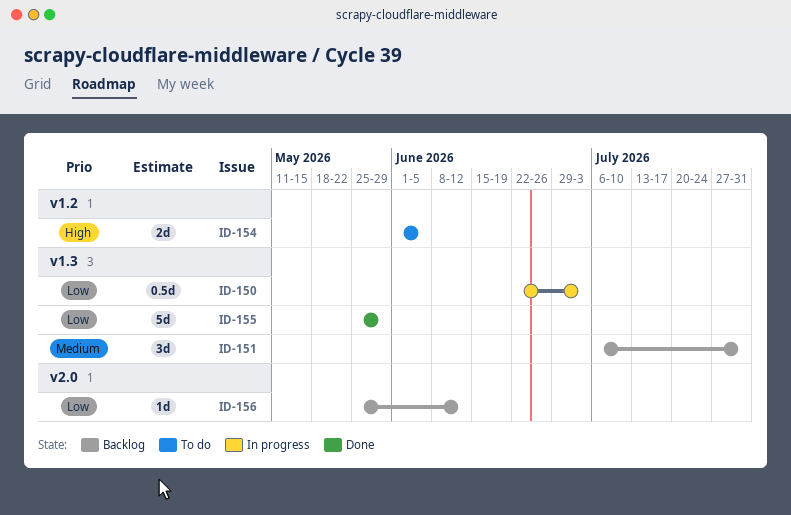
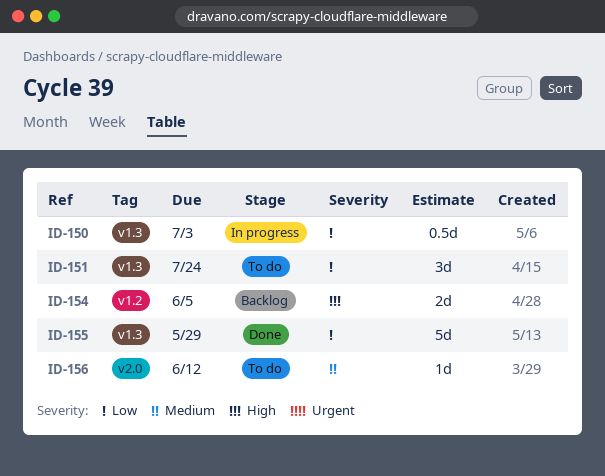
ID-151, status: Backlog -> To do
ID-151, priority: Medium -> Low
ID-151, due: Jul 31 -> Jul 24
ID-154, status: To do -> Backlog
ID-156, status: Backlog -> To do
ID-156, priority: Low -> Medium

